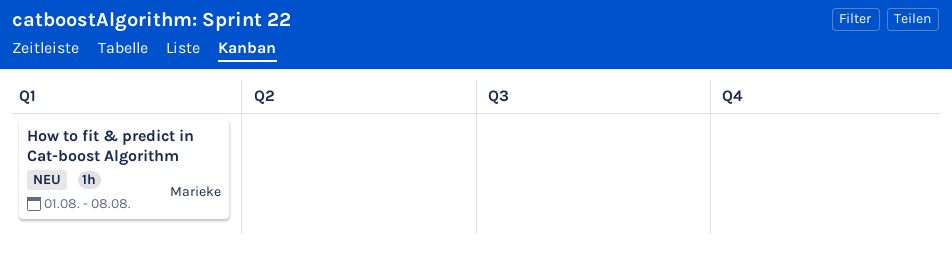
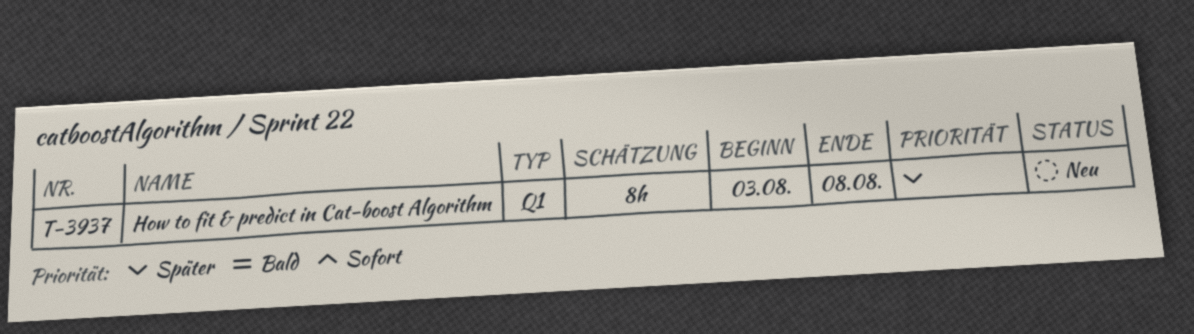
How to fit & predict in Cat-boost Algorithm, estimate: 1h -> 8h
How to fit & predict in Cat-boost Algorithm, start: Aug 1 -> Aug 3

